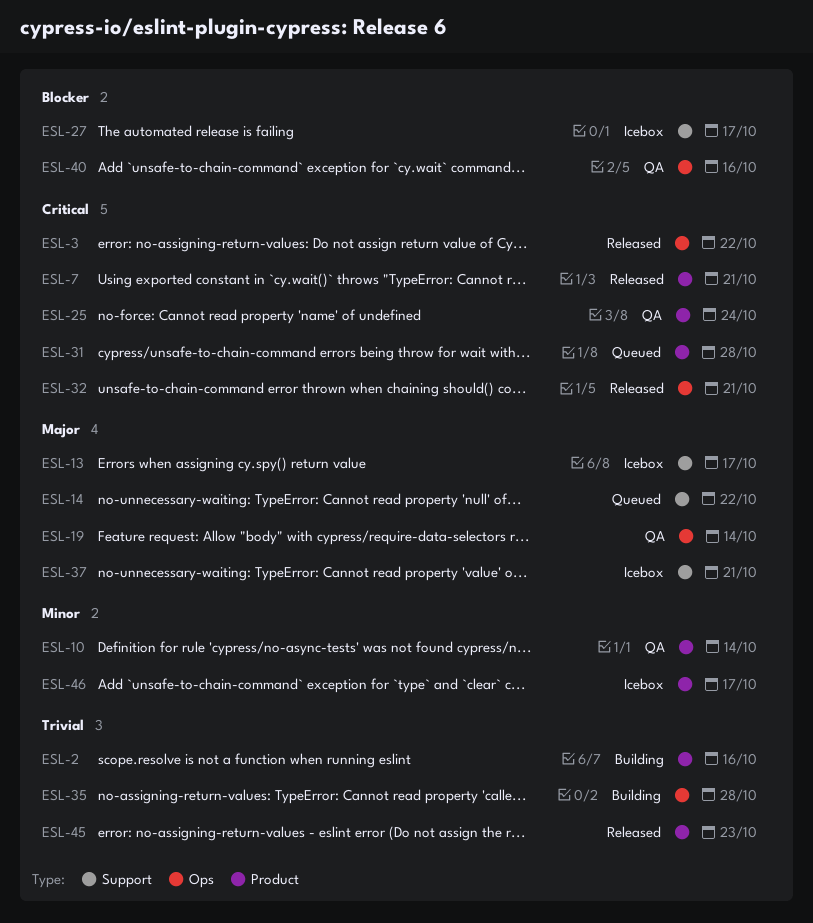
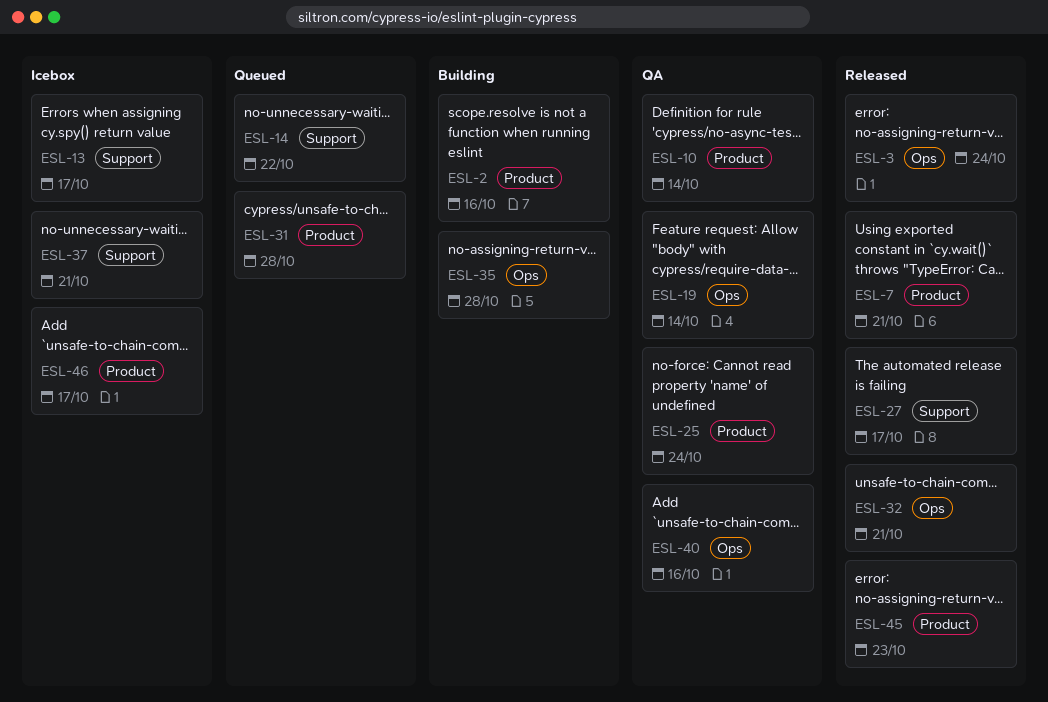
ESL-3, due: Oct 22 -> Oct 24
ESL-27, status: Icebox -> Released

